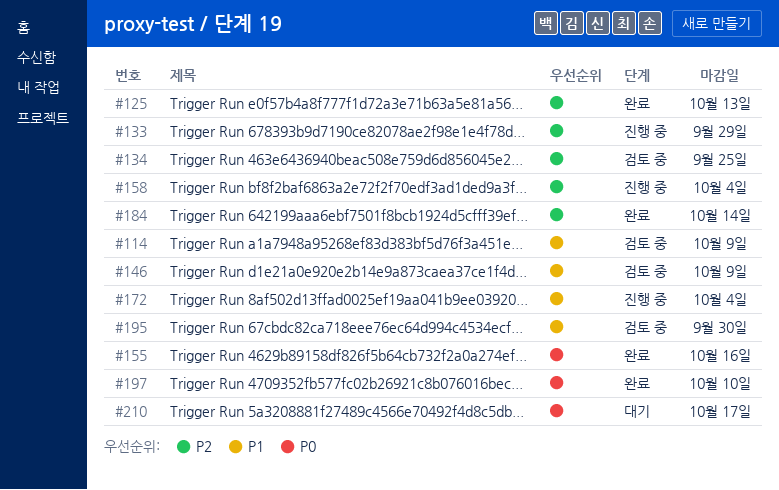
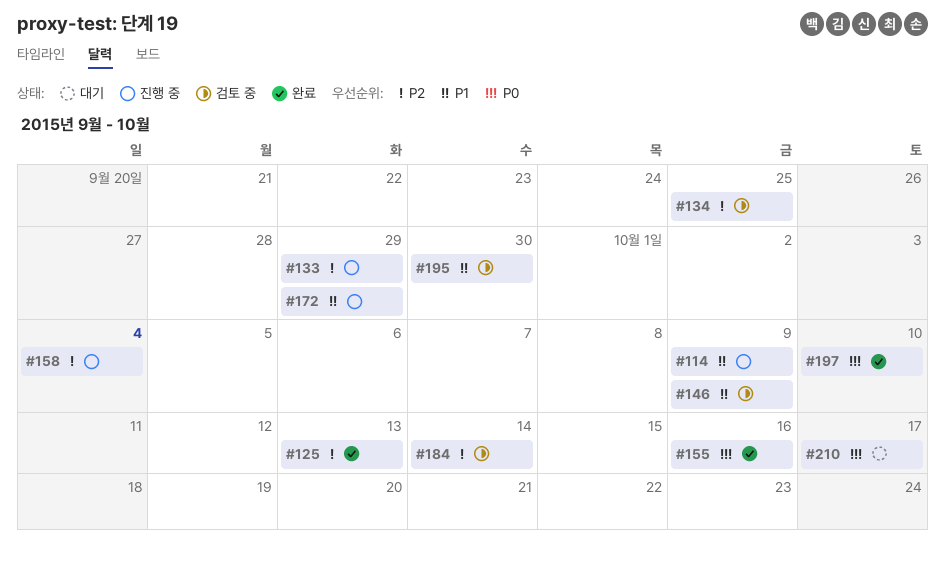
#114, status: 검토 중 -> 진행 중
#172, due: Oct 4 -> Sep 29
#184, status: 완료 -> 검토 중

